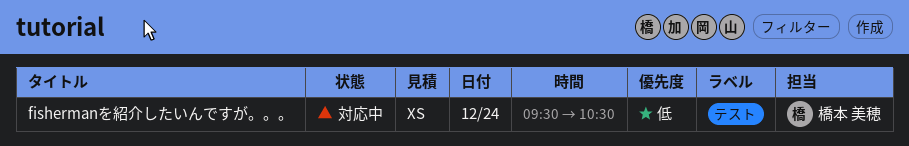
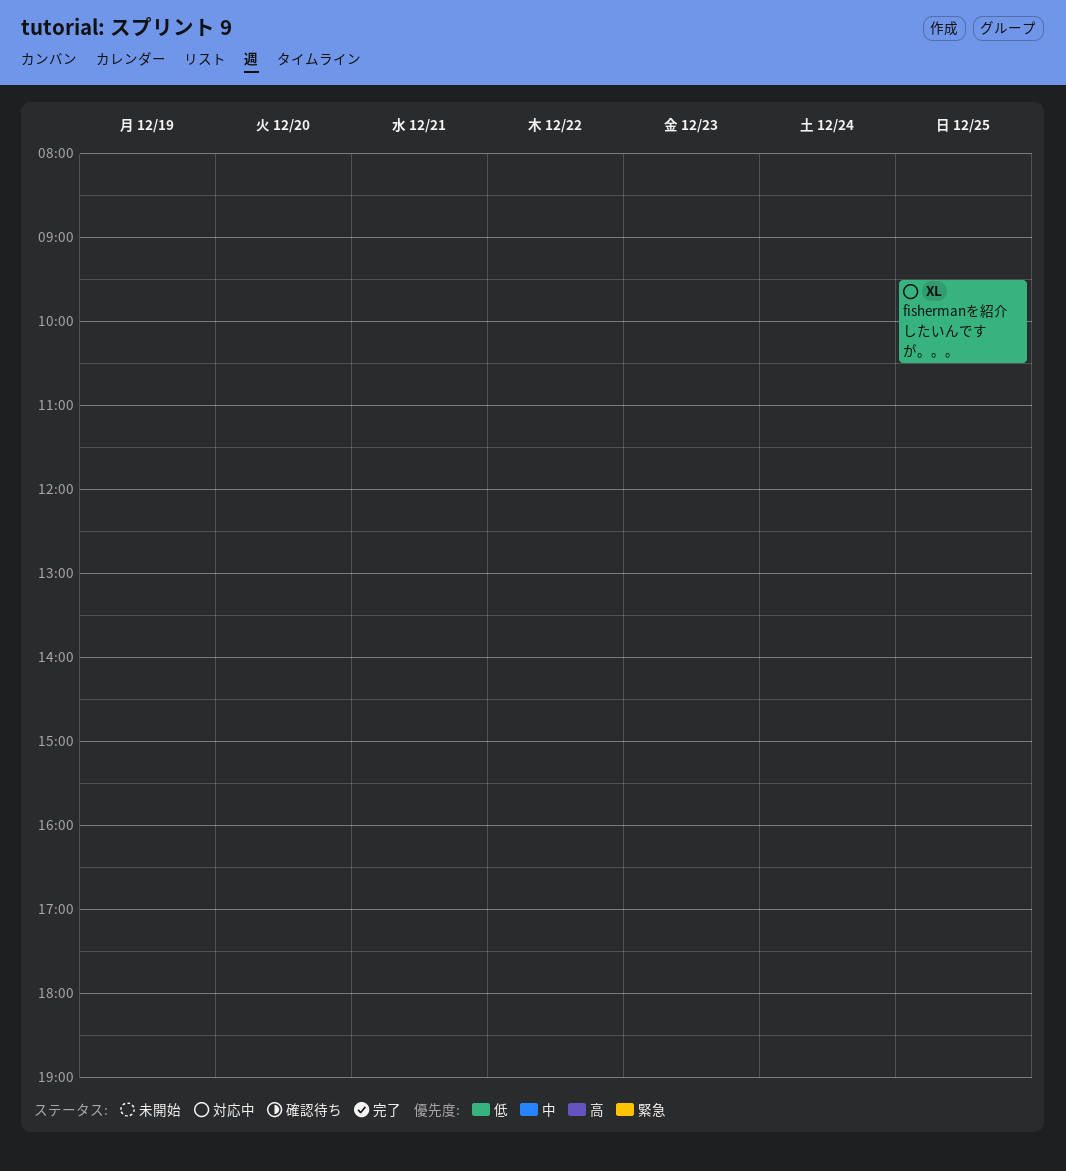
fishermanを紹介したいんですが。。。, estimate: XS -> XL
fishermanを紹介したいんですが。。。, day: Dec 24 -> Dec 25

